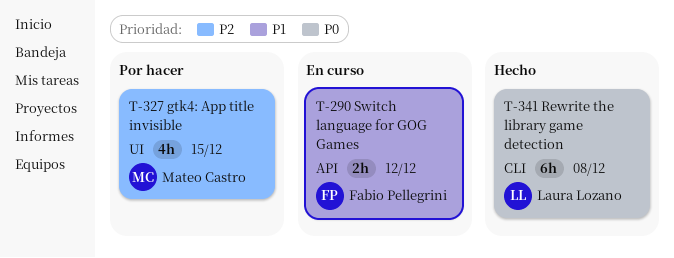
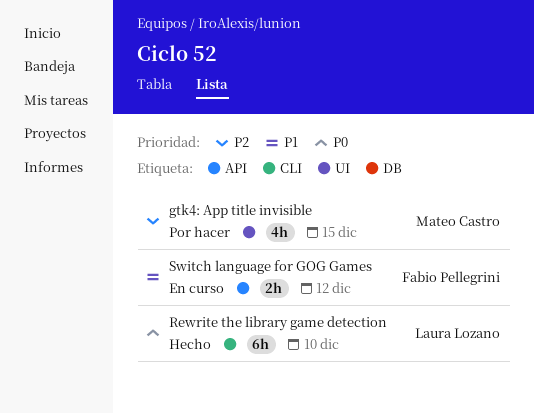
Rewrite the library game detection, due: Dec 8 -> Dec 10

